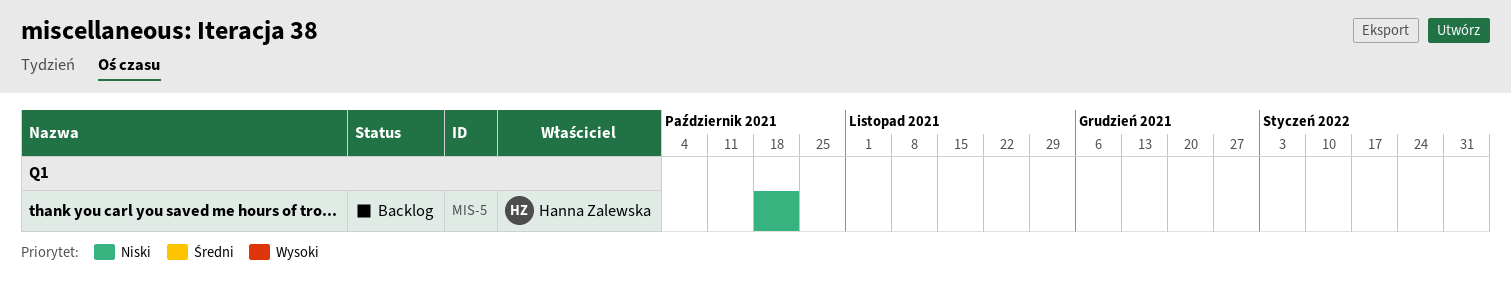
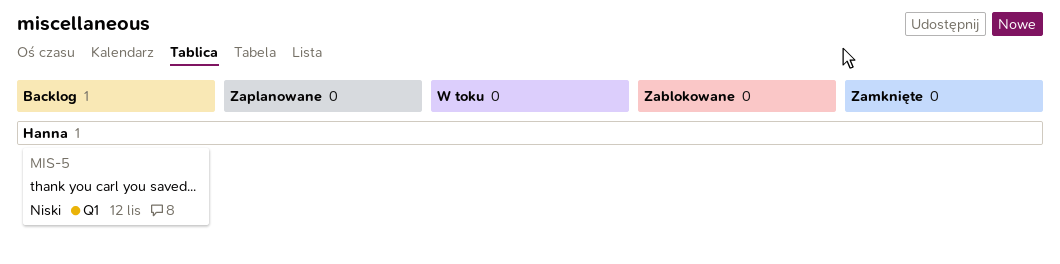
MIS-5, due: Oct 22 -> Nov 12

